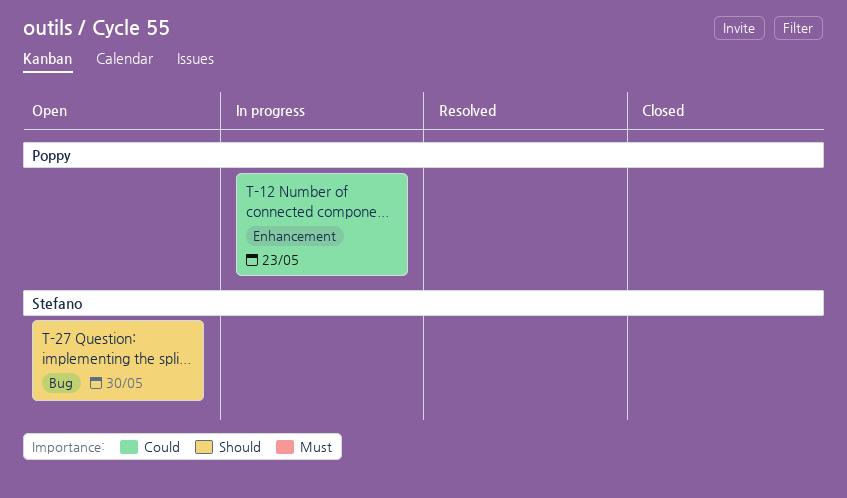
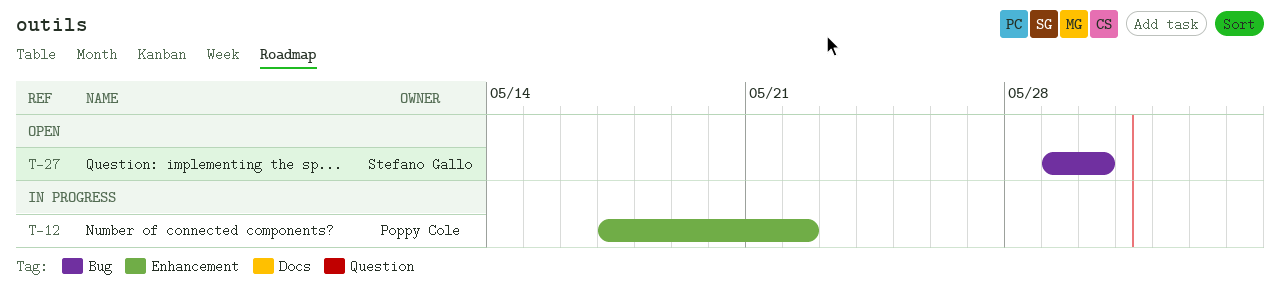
T-12, due: May 23 -> May 22

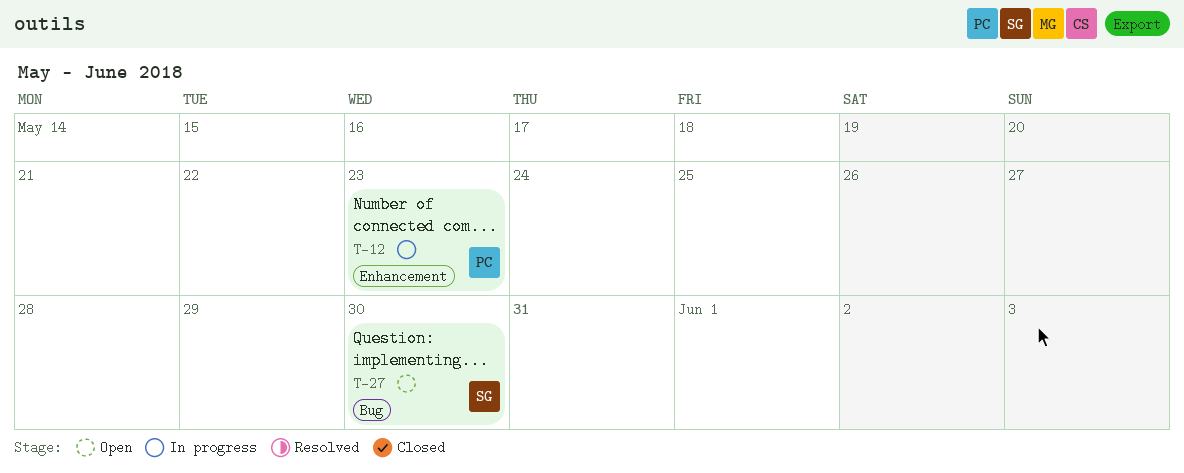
T-12, due: May 22 -> May 23

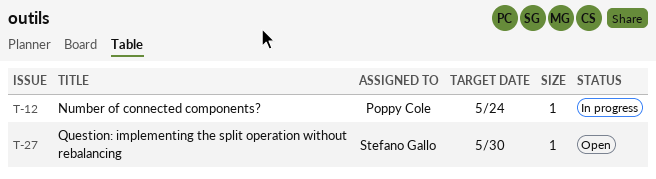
T-12, due: May 23 -> May 24

